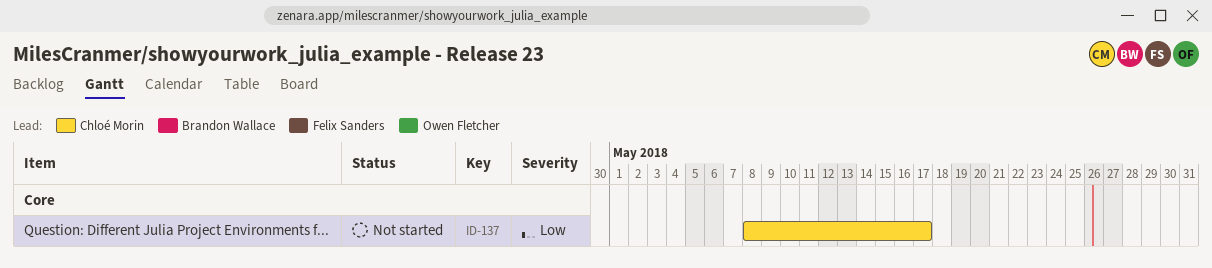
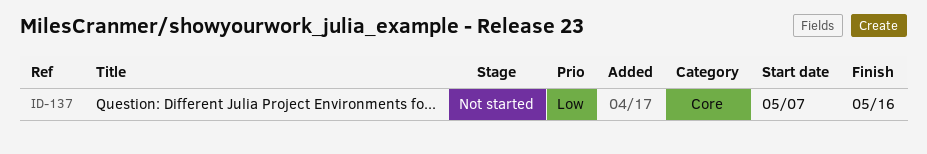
ID-137, start: May 8 -> May 7
ID-137, due: May 17 -> May 16

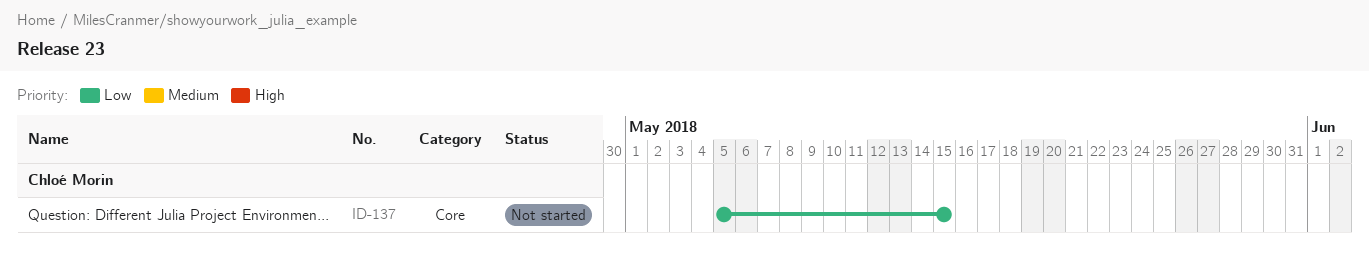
ID-137, start: May 7 -> May 5
ID-137, due: May 16 -> May 15

